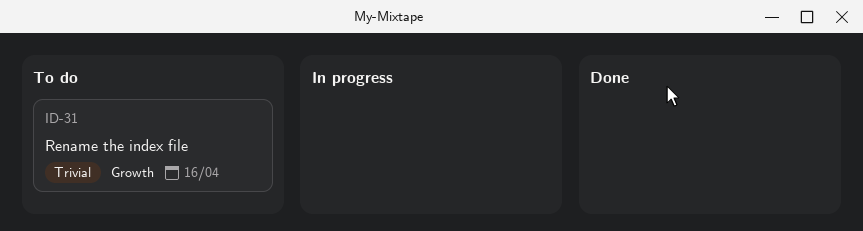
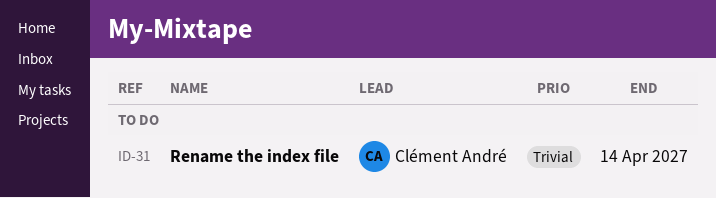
ID-31, due: Apr 16 -> Apr 14

